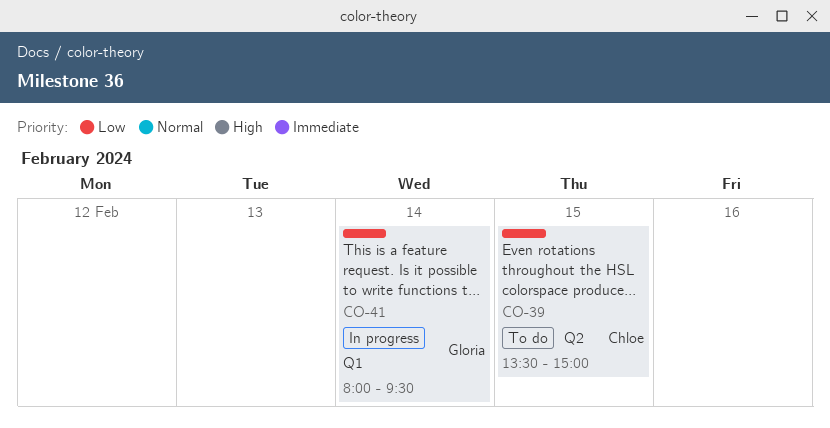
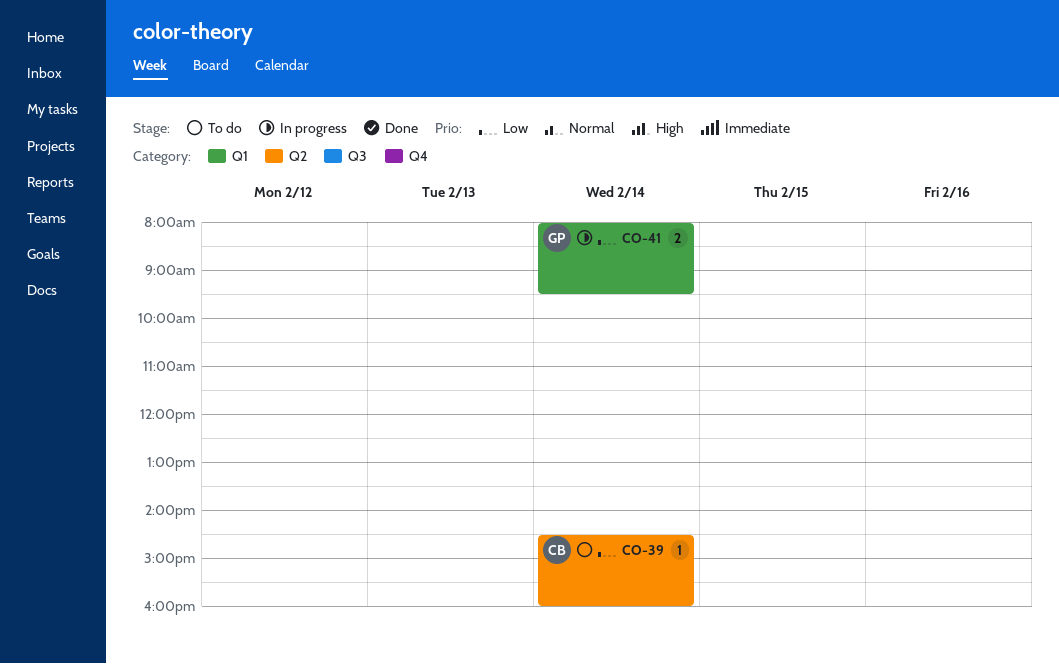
CO-39, day: Feb 15 -> Feb 14
CO-39, begins: 13:30 -> 14:30
CO-39, ends: 15:00 -> 16:00

